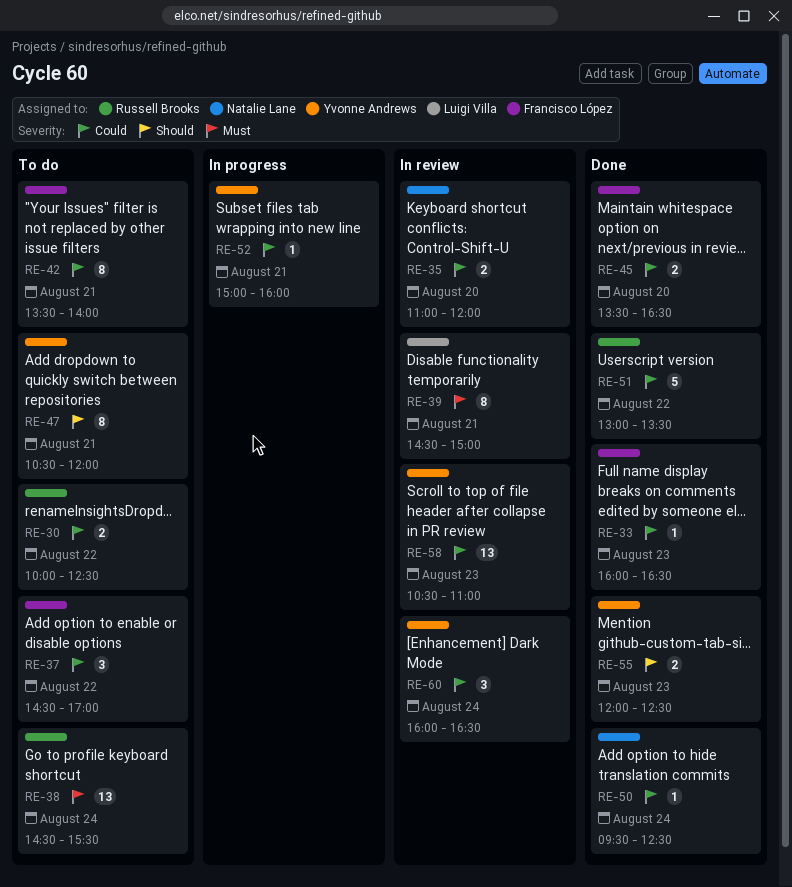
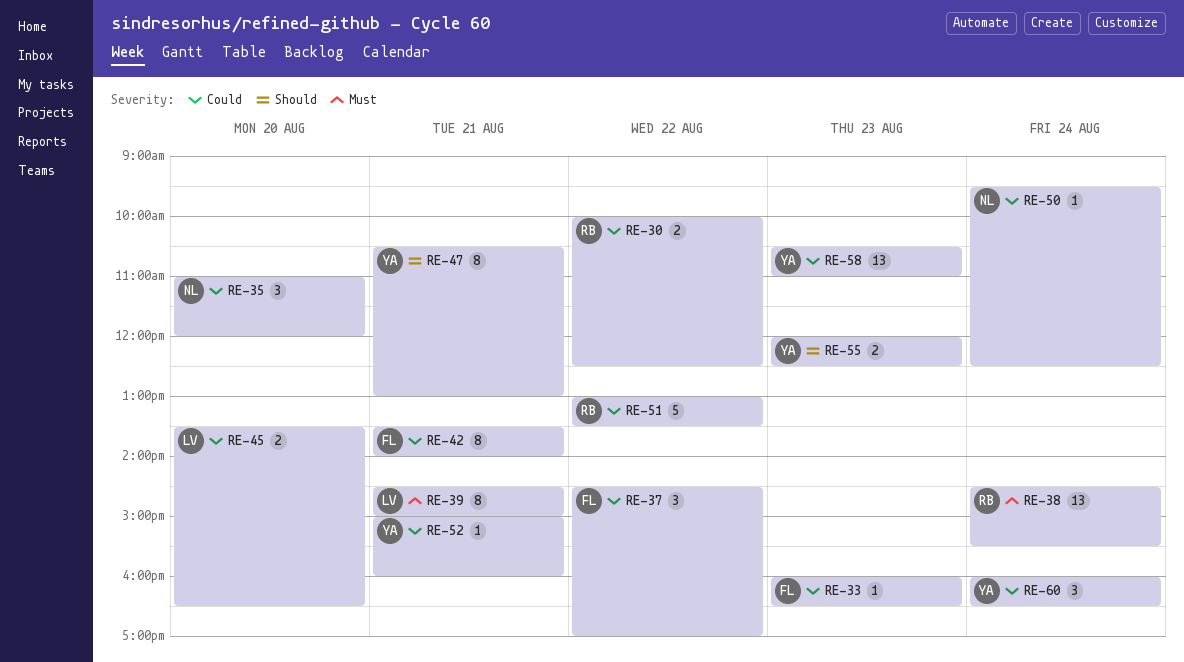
RE-35, estimate: 2 -> 3
RE-45, owner: Francisco López -> Luigi Villa
RE-47, ends: 12:00 -> 13:00

